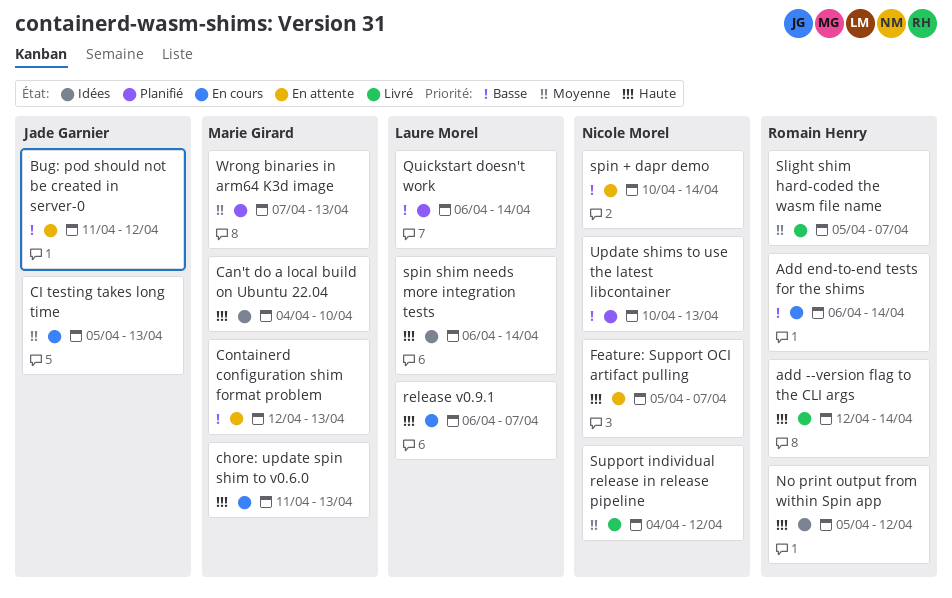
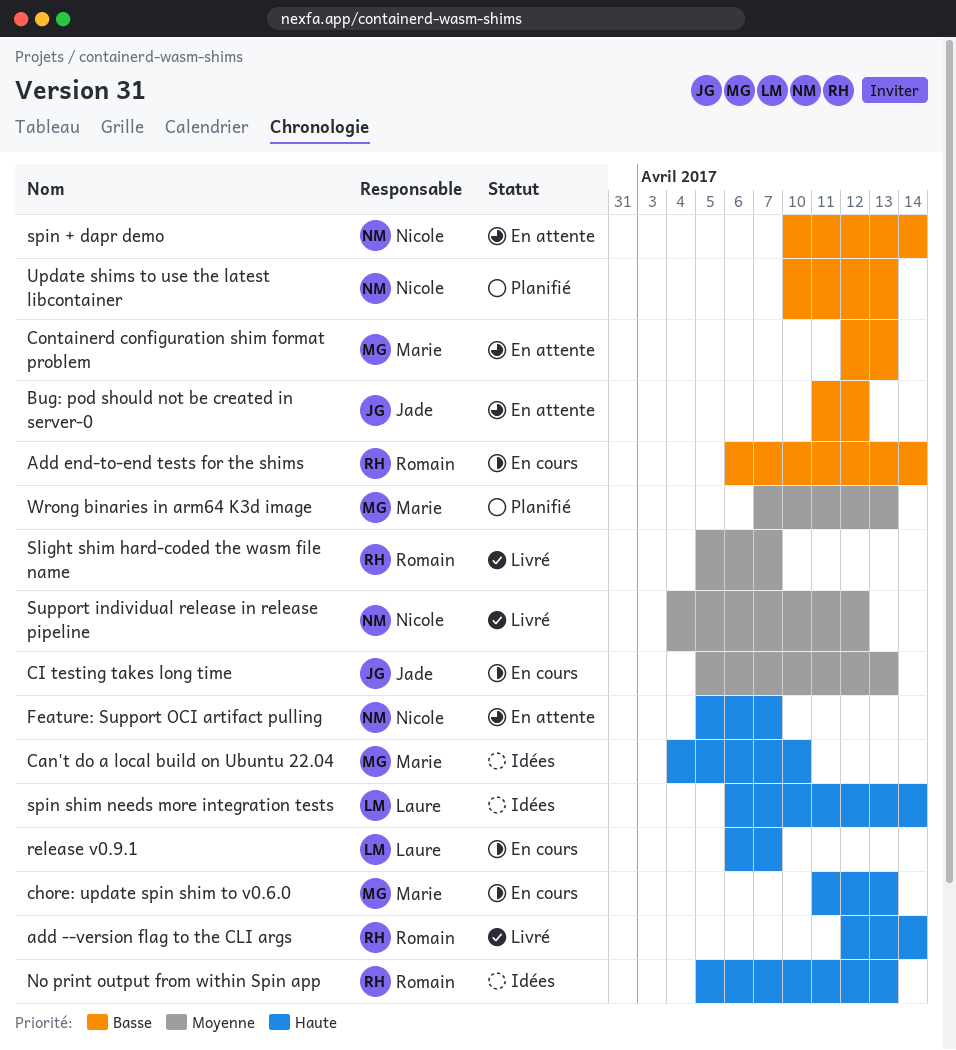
No print output from within Spin app, due: Apr 12 -> Apr 13
Quickstart doesn't work: present -> none

